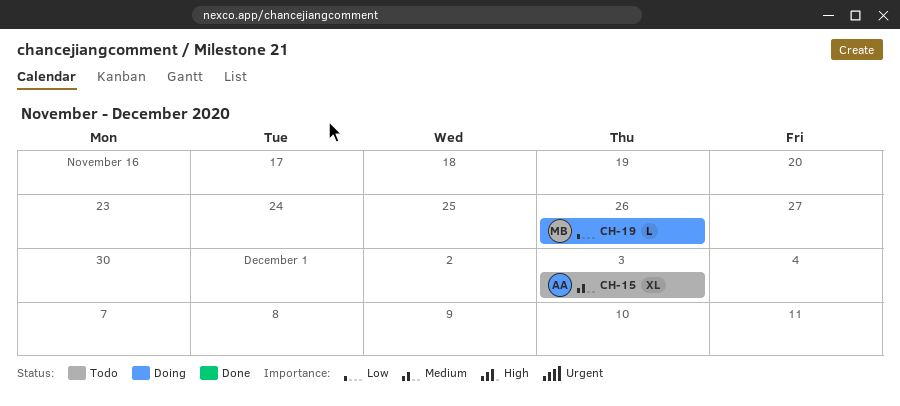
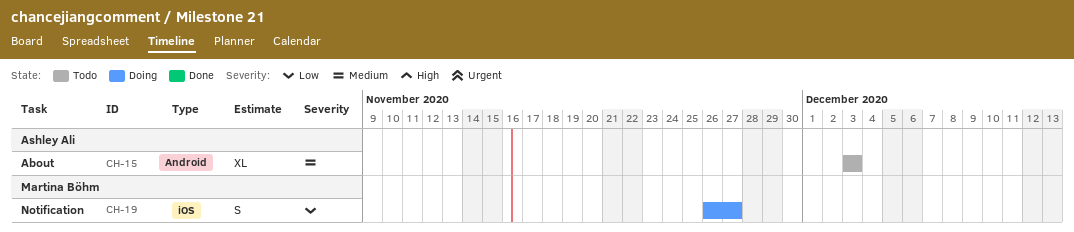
CH-19, estimate: L -> S
CH-19, due: Nov 26 -> Nov 27

